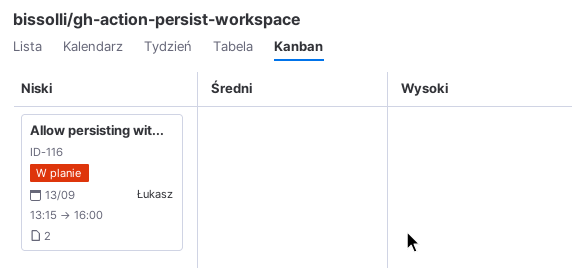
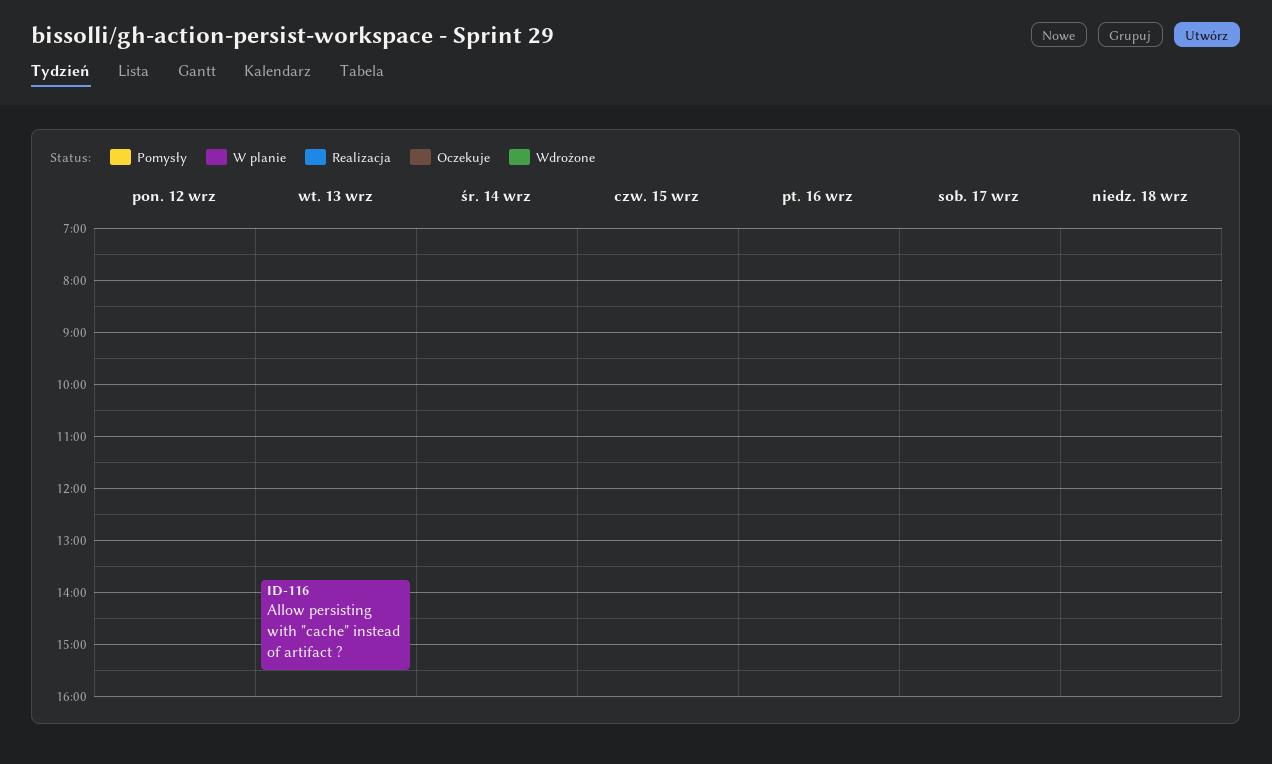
ID-116, begins: 13:15 -> 13:45
ID-116, ends: 16:00 -> 15:30

